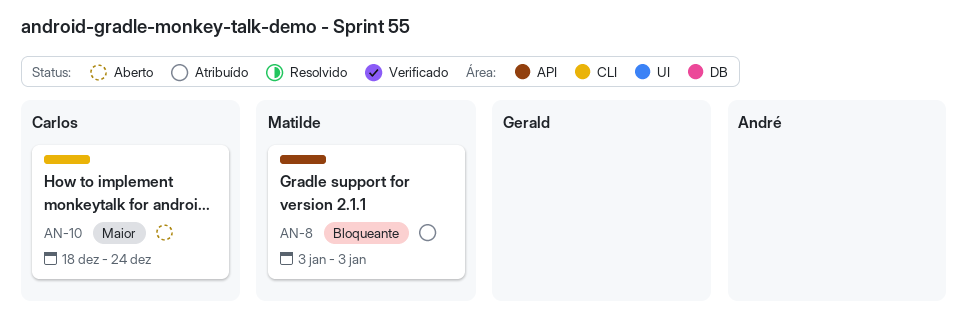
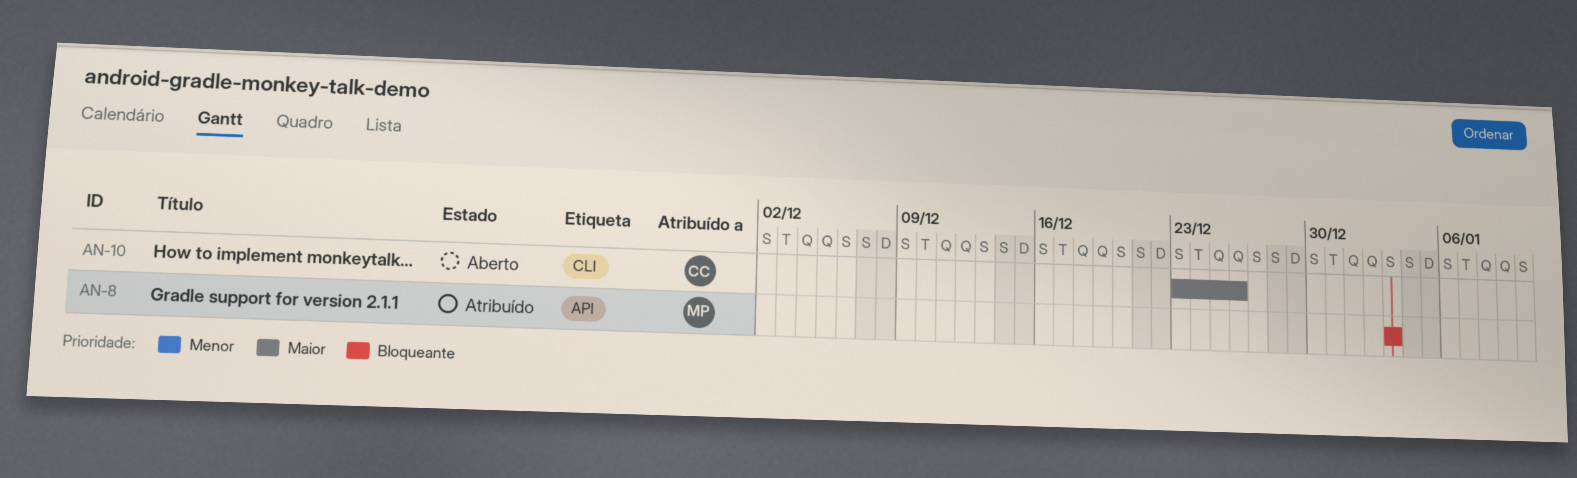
AN-10, start: Dec 18 -> Dec 23
AN-10, due: Dec 24 -> Dec 26

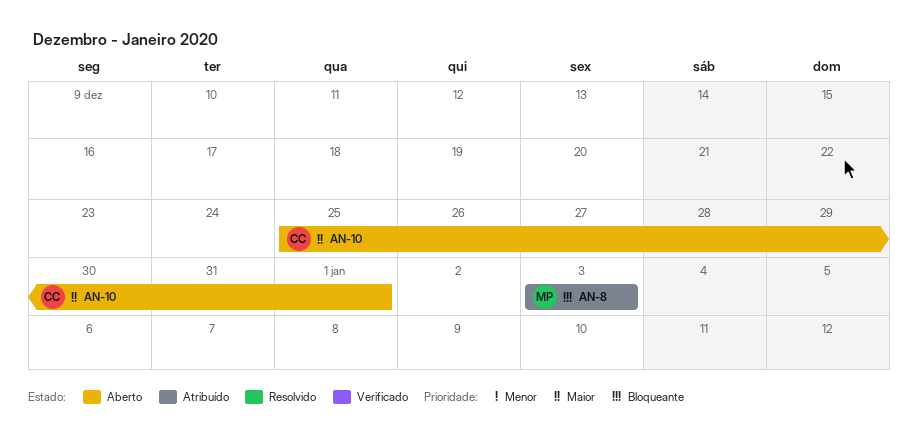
AN-10, start: Dec 23 -> Dec 25
AN-10, due: Dec 26 -> Jan 1

